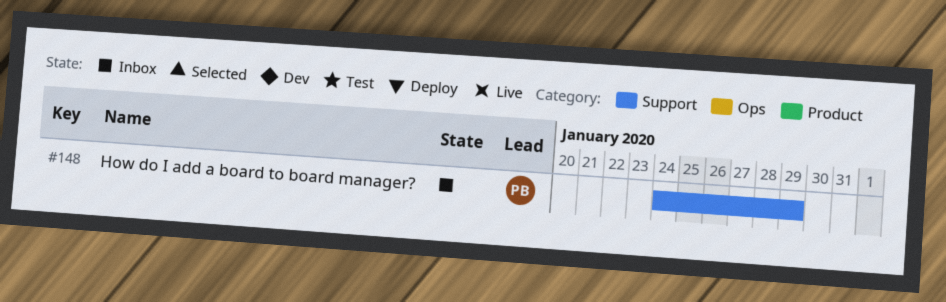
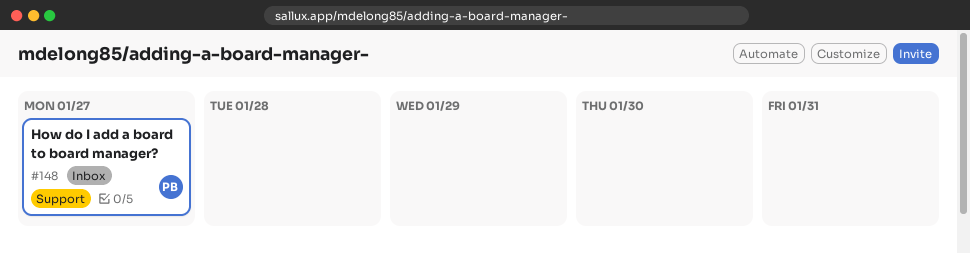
#148, due: Jan 29 -> Jan 27

